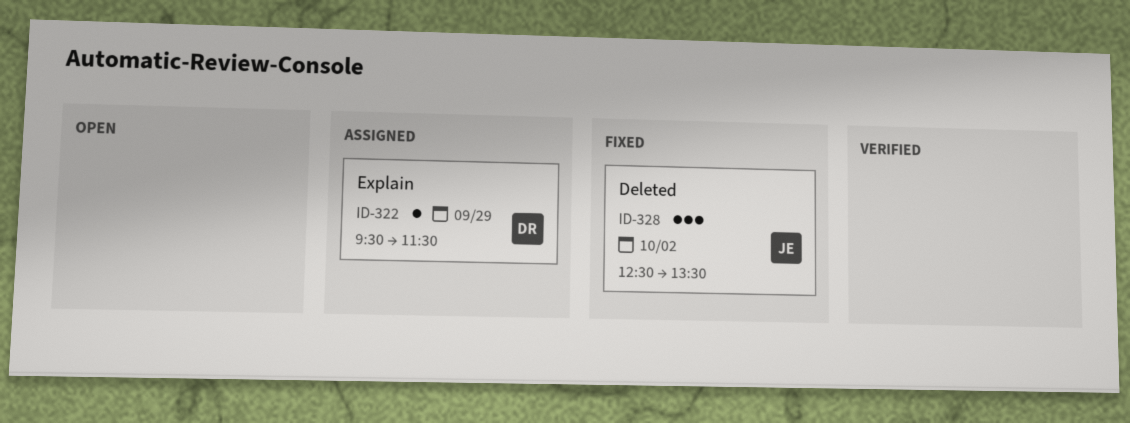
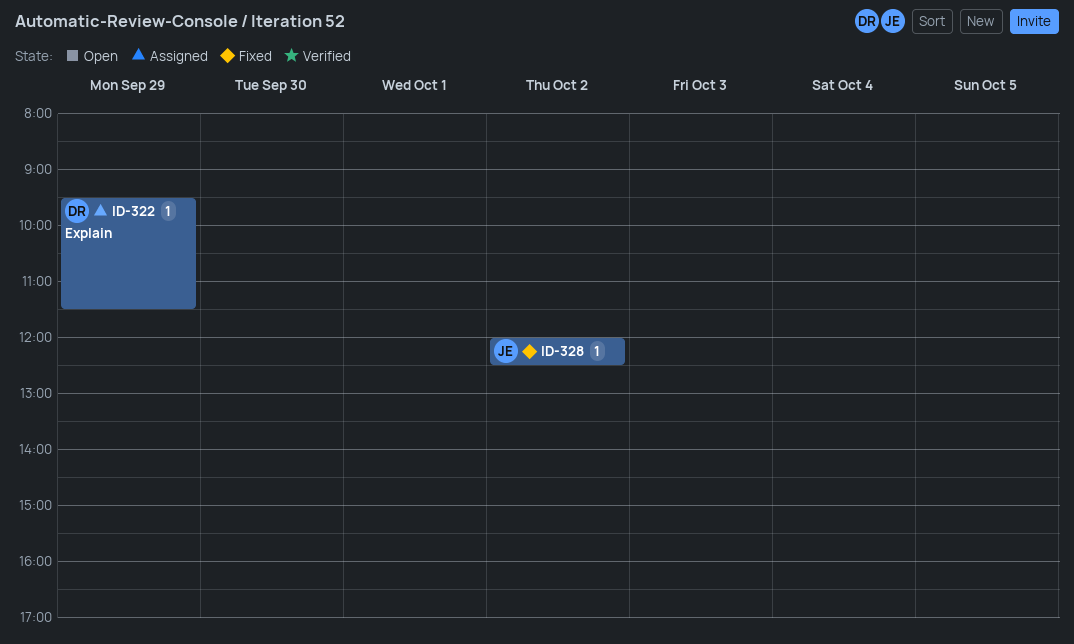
ID-328, estimate: 3 -> 1
ID-328, begins: 12:30 -> 12:00
ID-328, ends: 13:30 -> 12:30

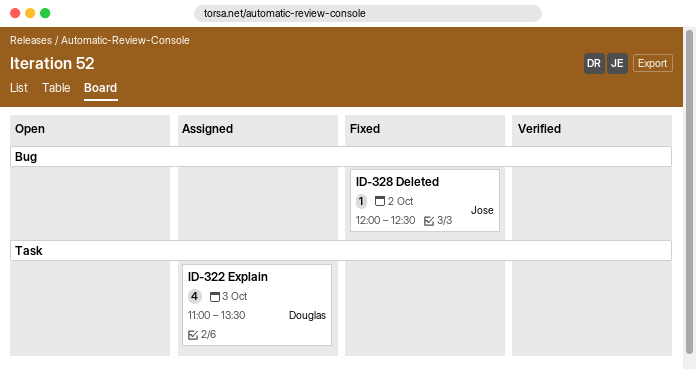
ID-322, estimate: 1 -> 4
ID-322, day: Sep 29 -> Oct 3
ID-322, begins: 09:30 -> 11:00
ID-322, ends: 11:30 -> 13:30

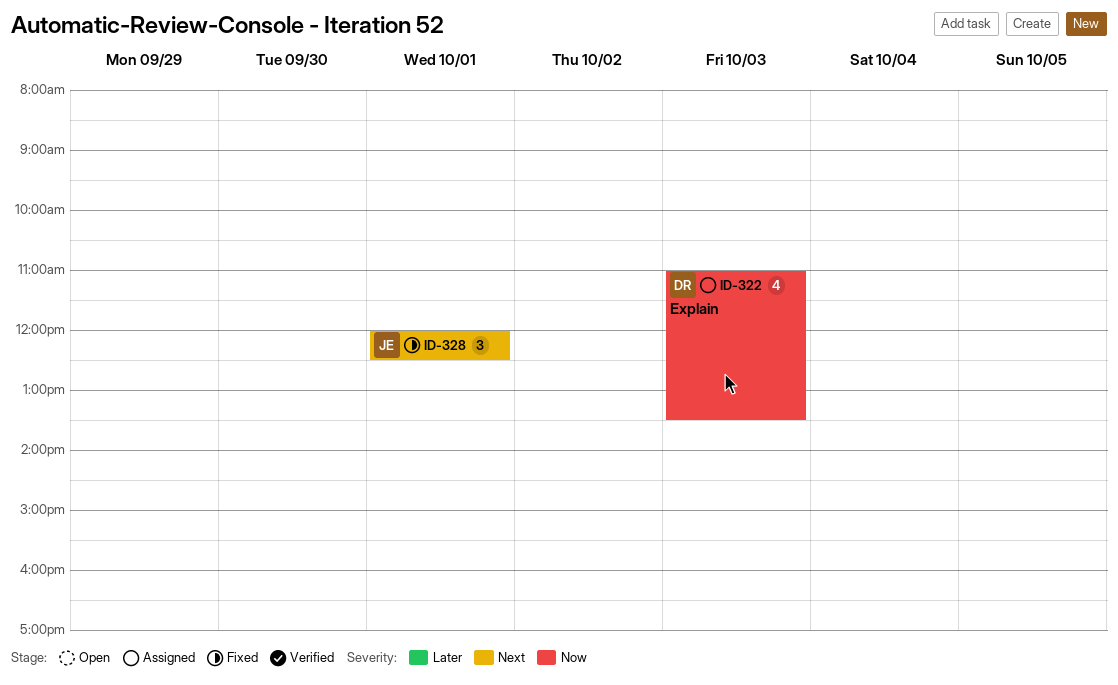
ID-328, estimate: 1 -> 3
ID-328, day: Oct 2 -> Oct 1

